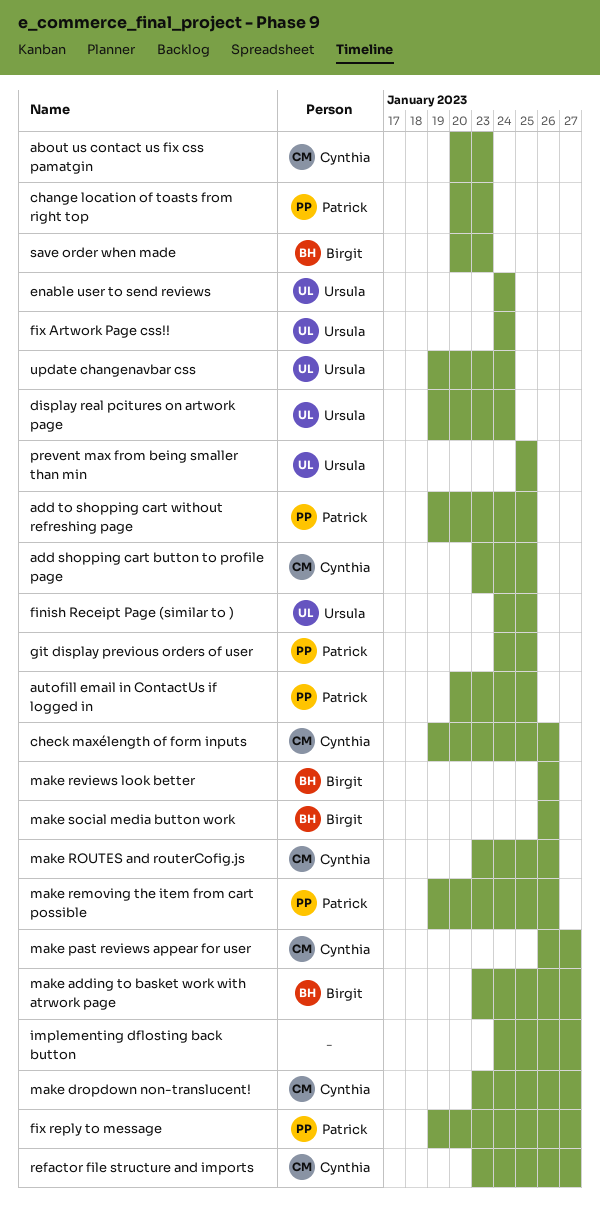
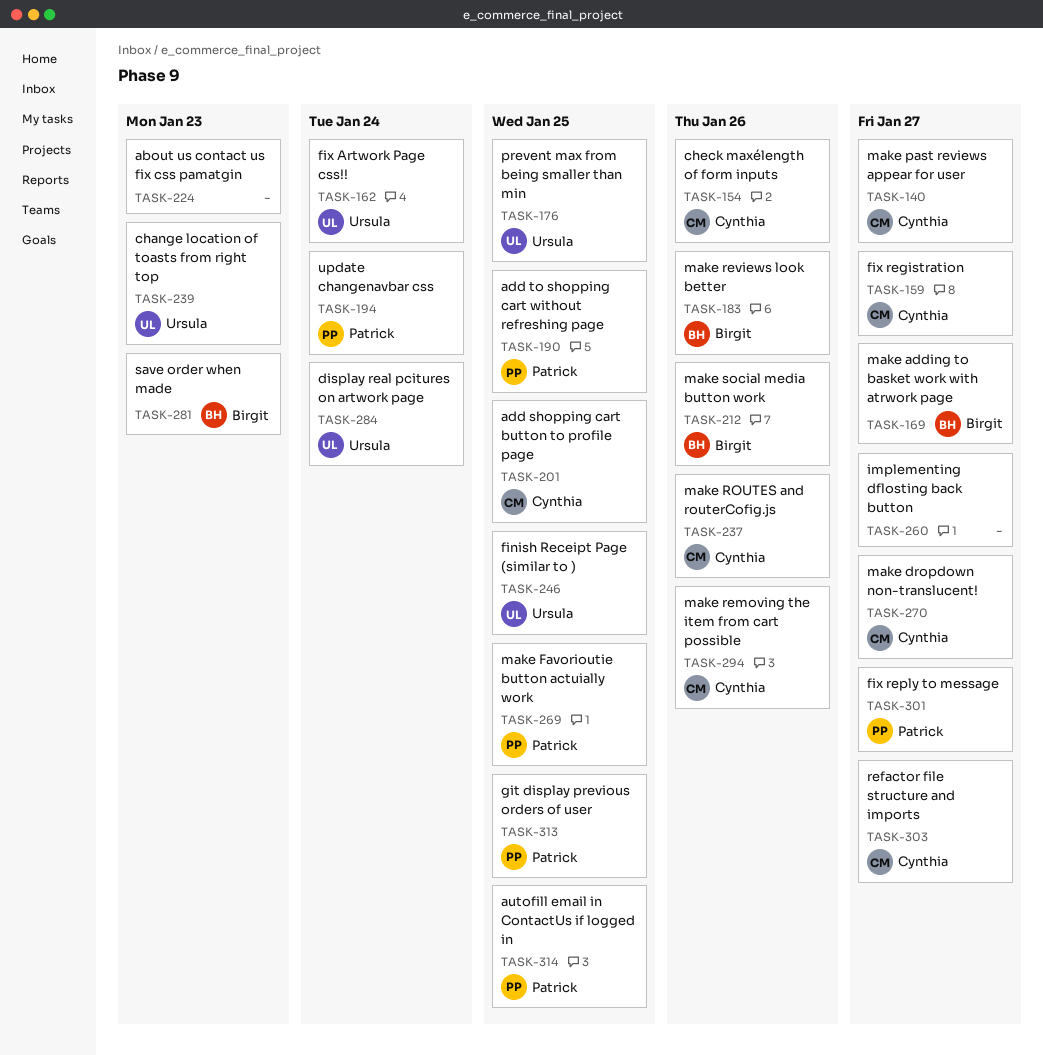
about us contact us fix css pamatgin, owner: Cynthia -> none
change location of toasts from right top, owner: Patrick -> Ursula
enable user to send reviews: present -> none
fix registration: none -> present
make Favorioutie button actuially work: none -> present
make removing the item from cart possible, owner: Patrick -> Cynthia
update changenavbar css, owner: Ursula -> Patrick

